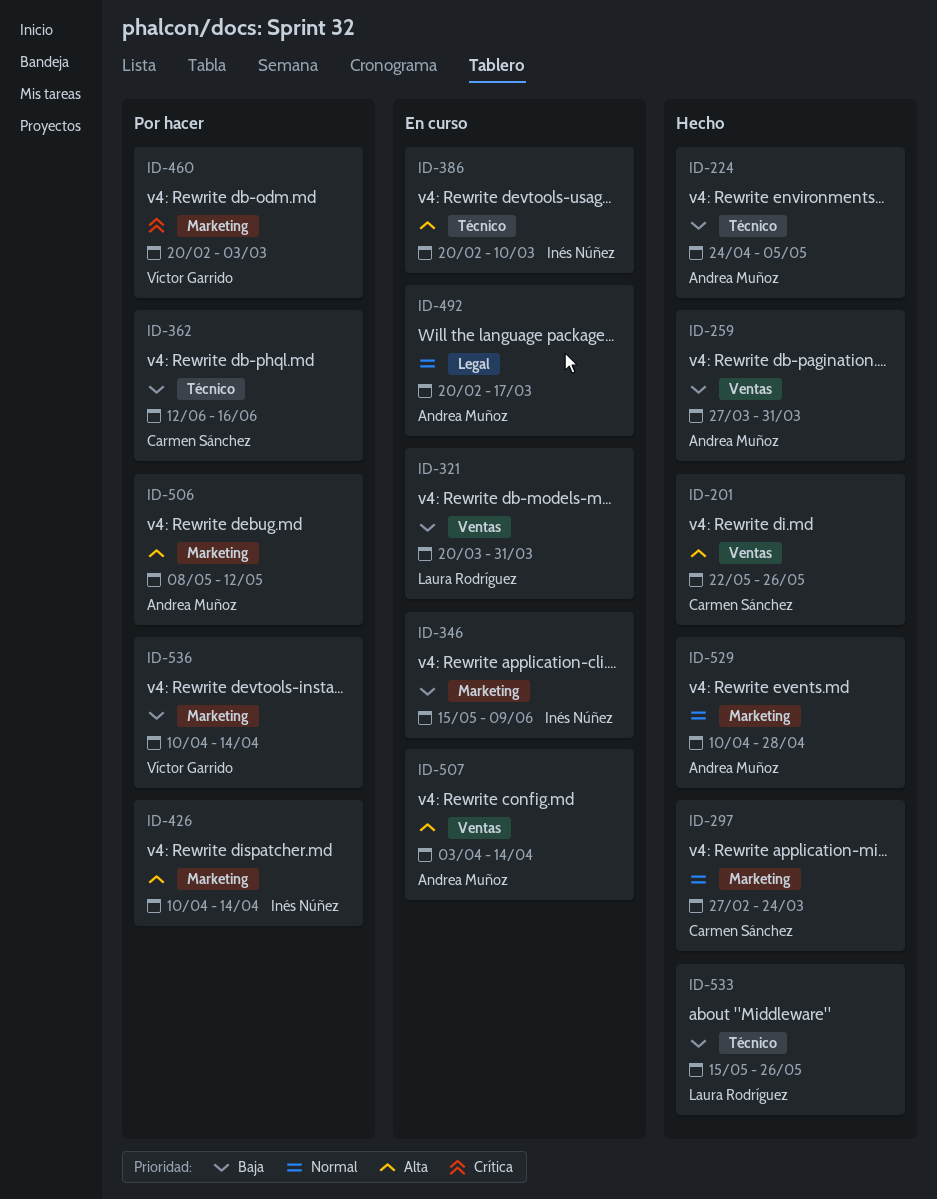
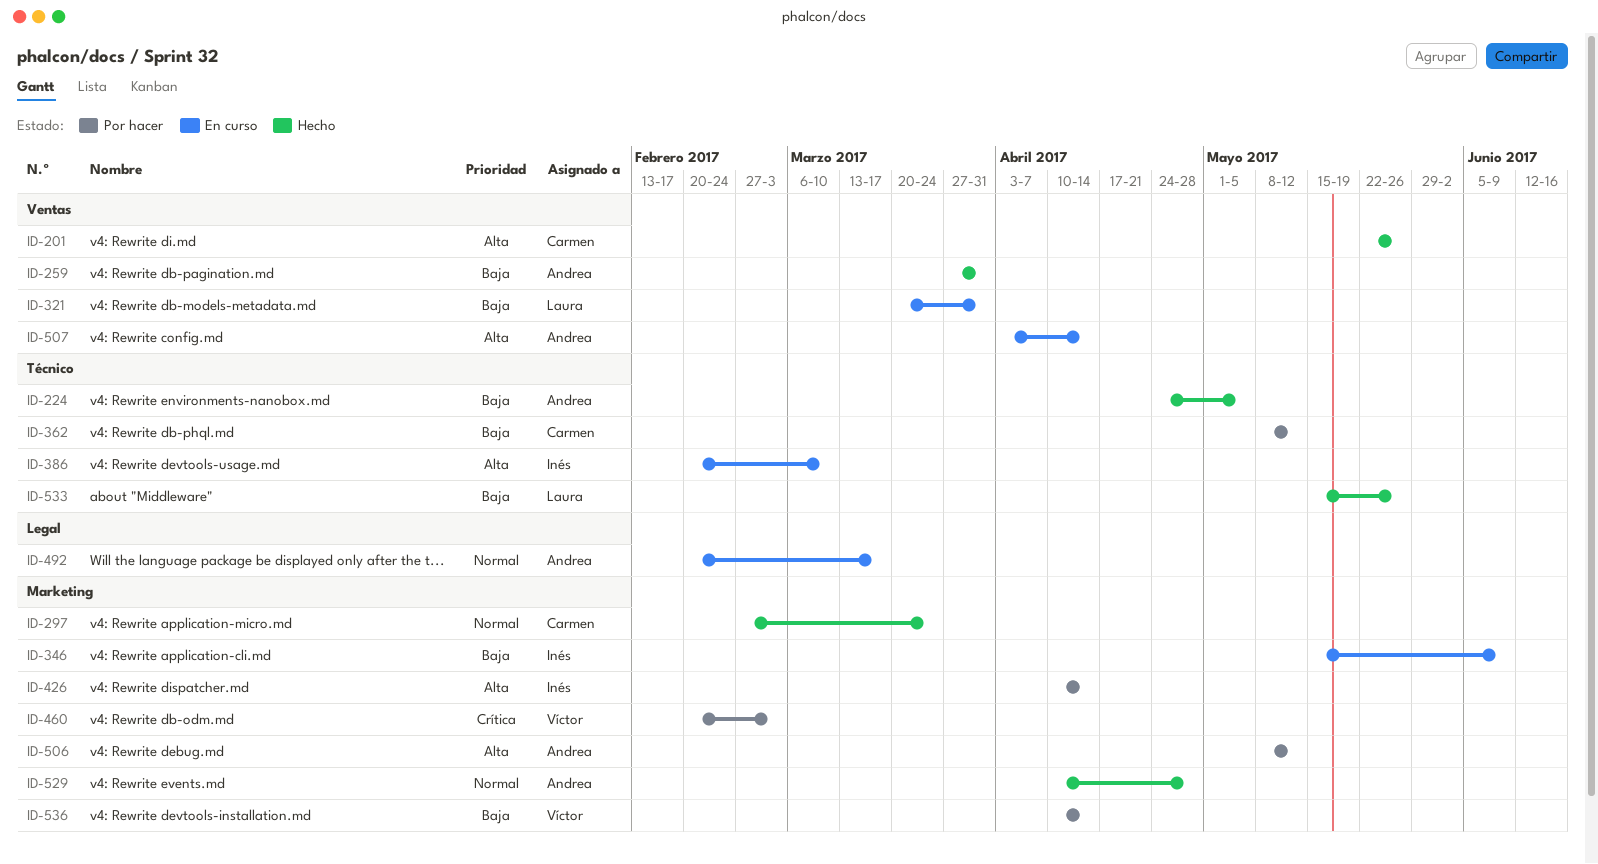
ID-362, start: Jun 12 -> May 8
ID-362, due: Jun 16 -> May 12

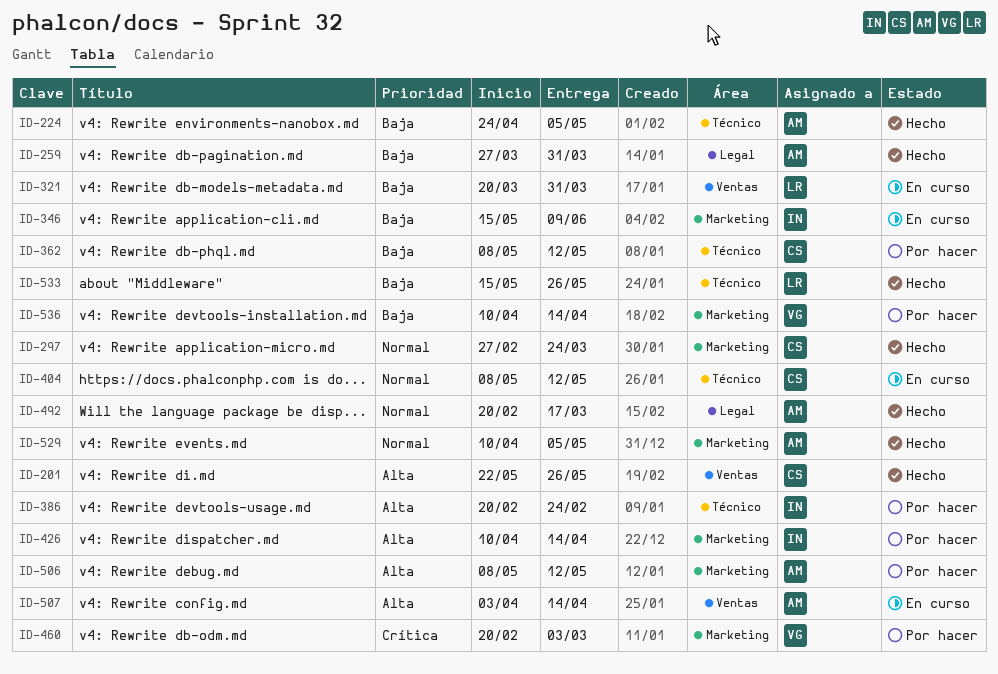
ID-259, label: Ventas -> Legal
ID-386, status: En curso -> Por hacer
ID-386, due: Mar 10 -> Feb 24
ID-404: none -> present
ID-492, status: En curso -> Hecho
ID-529, due: Apr 28 -> May 5

